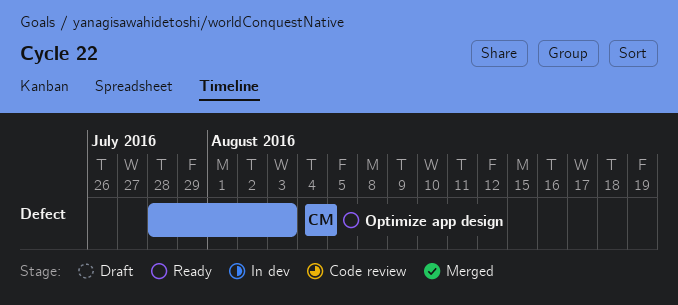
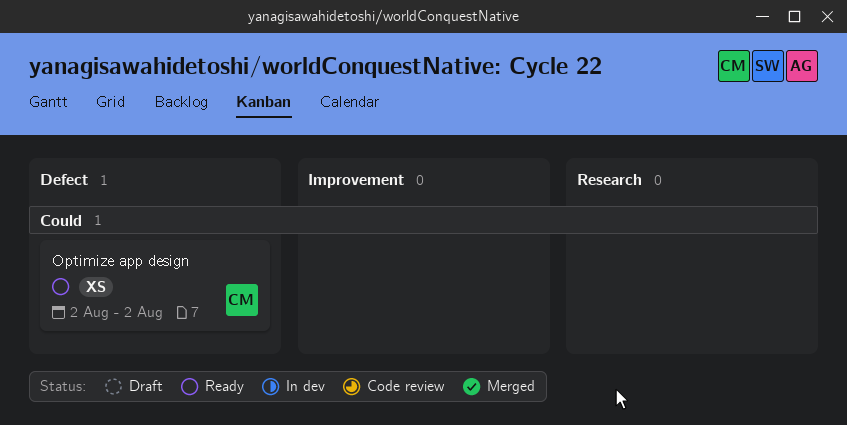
Optimize app design, start: Jul 28 -> Aug 2
Optimize app design, due: Aug 3 -> Aug 2

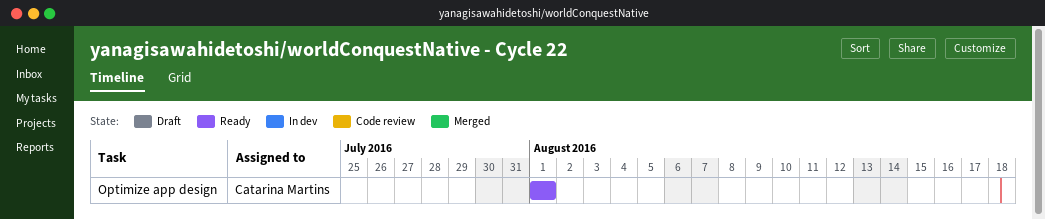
Optimize app design, start: Aug 2 -> Aug 1
Optimize app design, due: Aug 2 -> Aug 1

